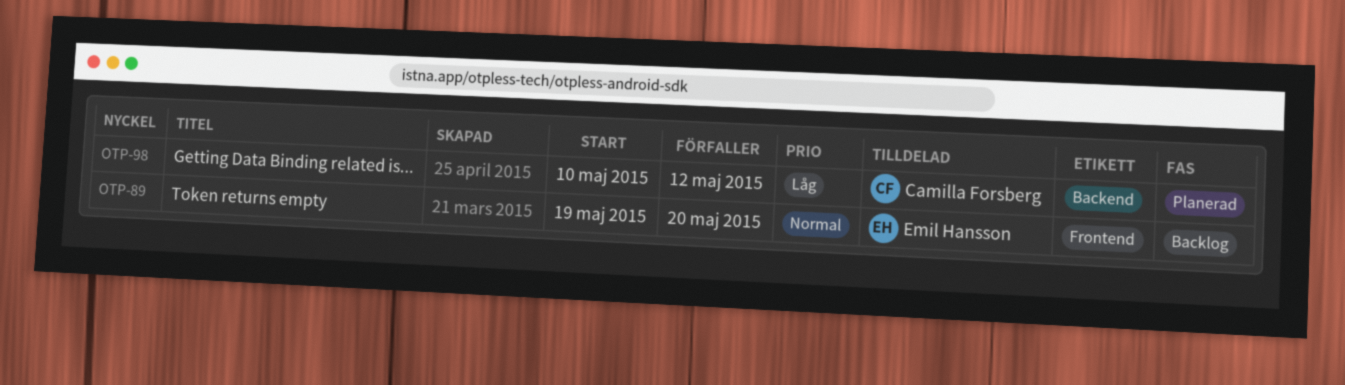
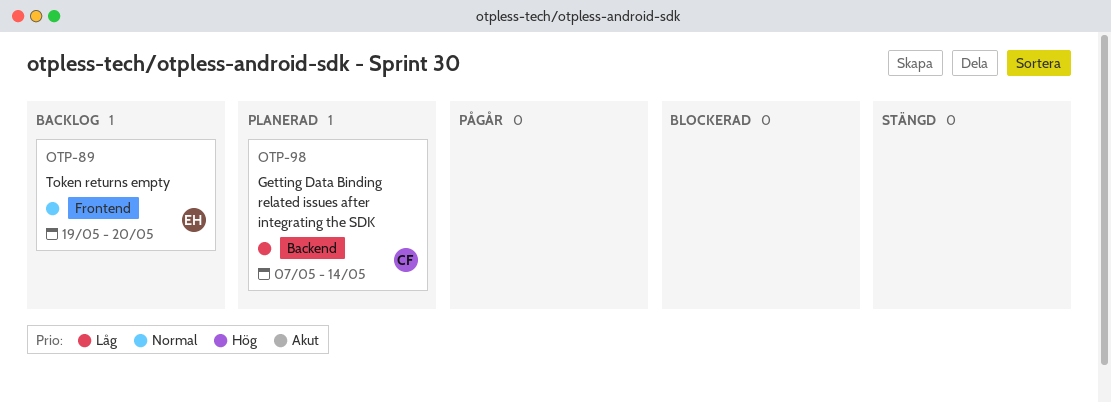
OTP-98, start: May 10 -> May 7
OTP-98, due: May 12 -> May 14

